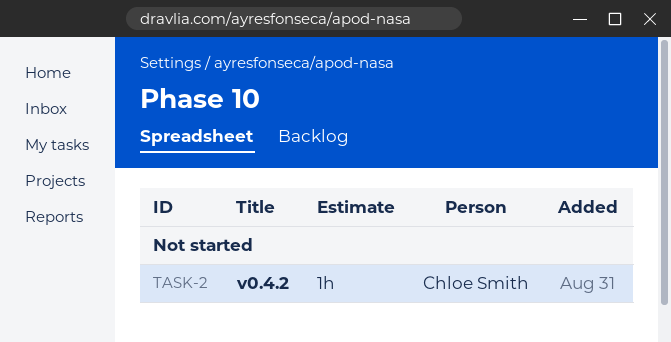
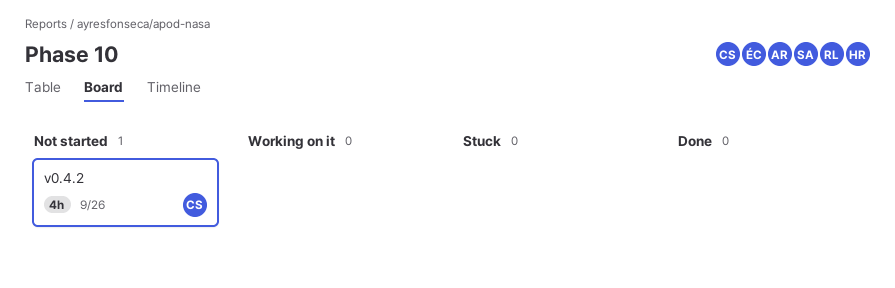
v0.4.2, estimate: 1h -> 4h

